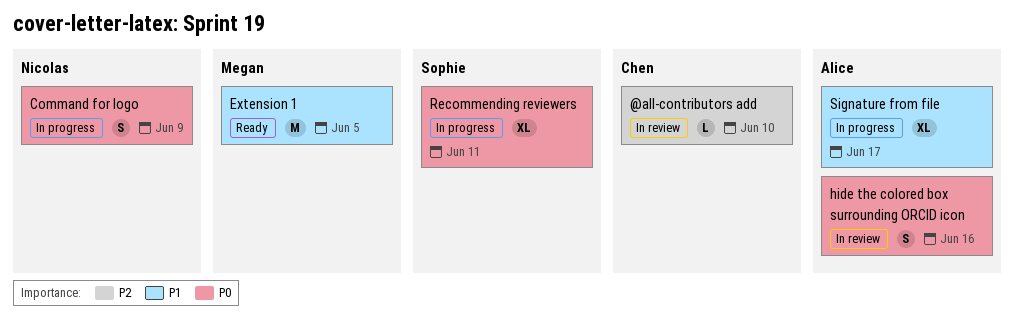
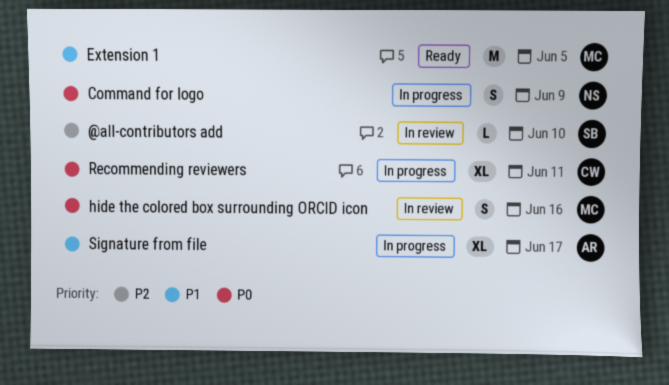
@all-contributors add, owner: Chen -> Sophie
hide the colored box surrounding ORCID icon, owner: Alice -> Megan
Recommending reviewers, owner: Sophie -> Chen

